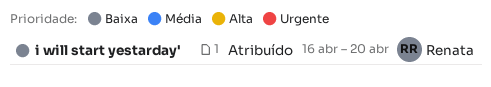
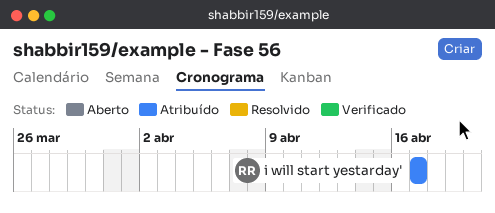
i will start yestarday', start: Apr 16 -> Apr 17
i will start yestarday', due: Apr 20 -> Apr 17

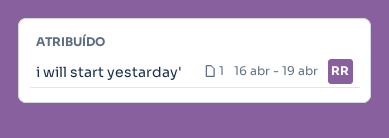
i will start yestarday', start: Apr 17 -> Apr 16
i will start yestarday', due: Apr 17 -> Apr 19

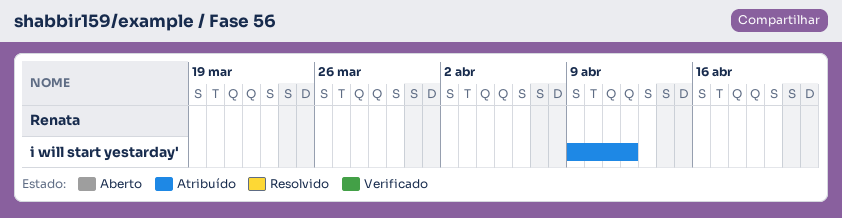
i will start yestarday', start: Apr 16 -> Apr 9
i will start yestarday', due: Apr 19 -> Apr 12

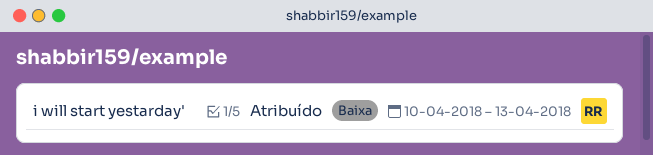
i will start yestarday', start: Apr 9 -> Apr 10
i will start yestarday', due: Apr 12 -> Apr 13

